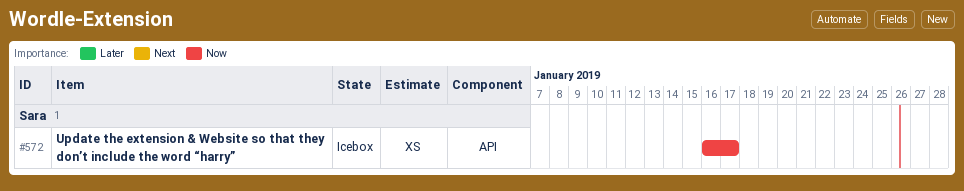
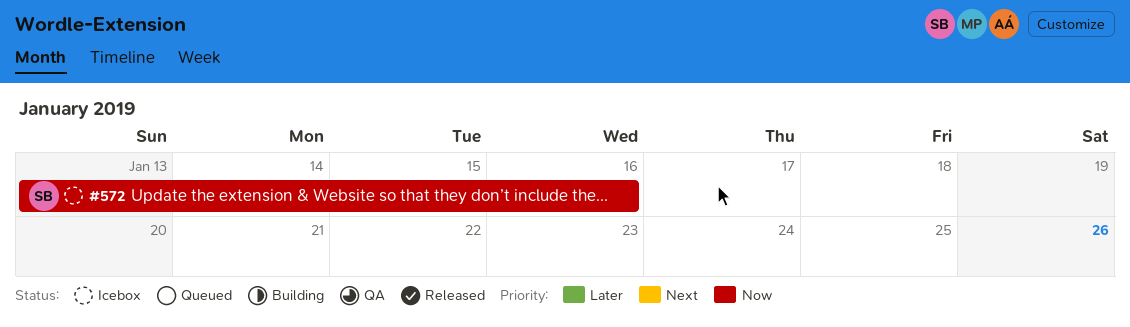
#572, start: Jan 16 -> Jan 13
#572, due: Jan 17 -> Jan 16

